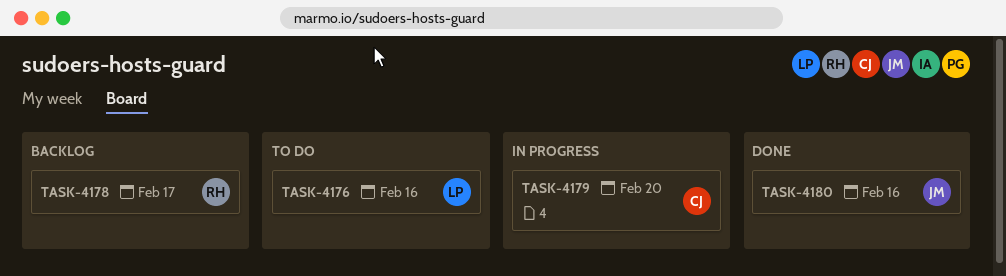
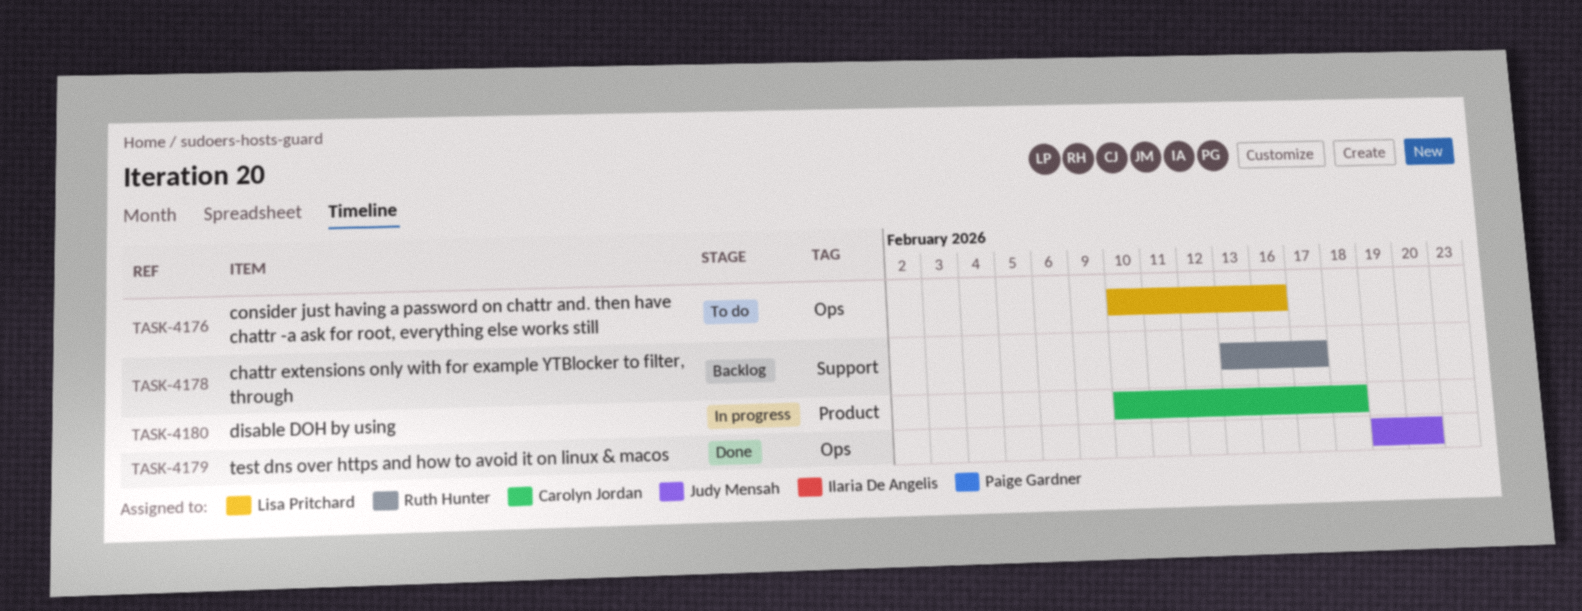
TASK-4179, status: In progress -> Done
TASK-4179, owner: Carolyn Jordan -> Judy Mensah
TASK-4180, status: Done -> In progress
TASK-4180, owner: Judy Mensah -> Carolyn Jordan
TASK-4180, due: Feb 16 -> Feb 18

